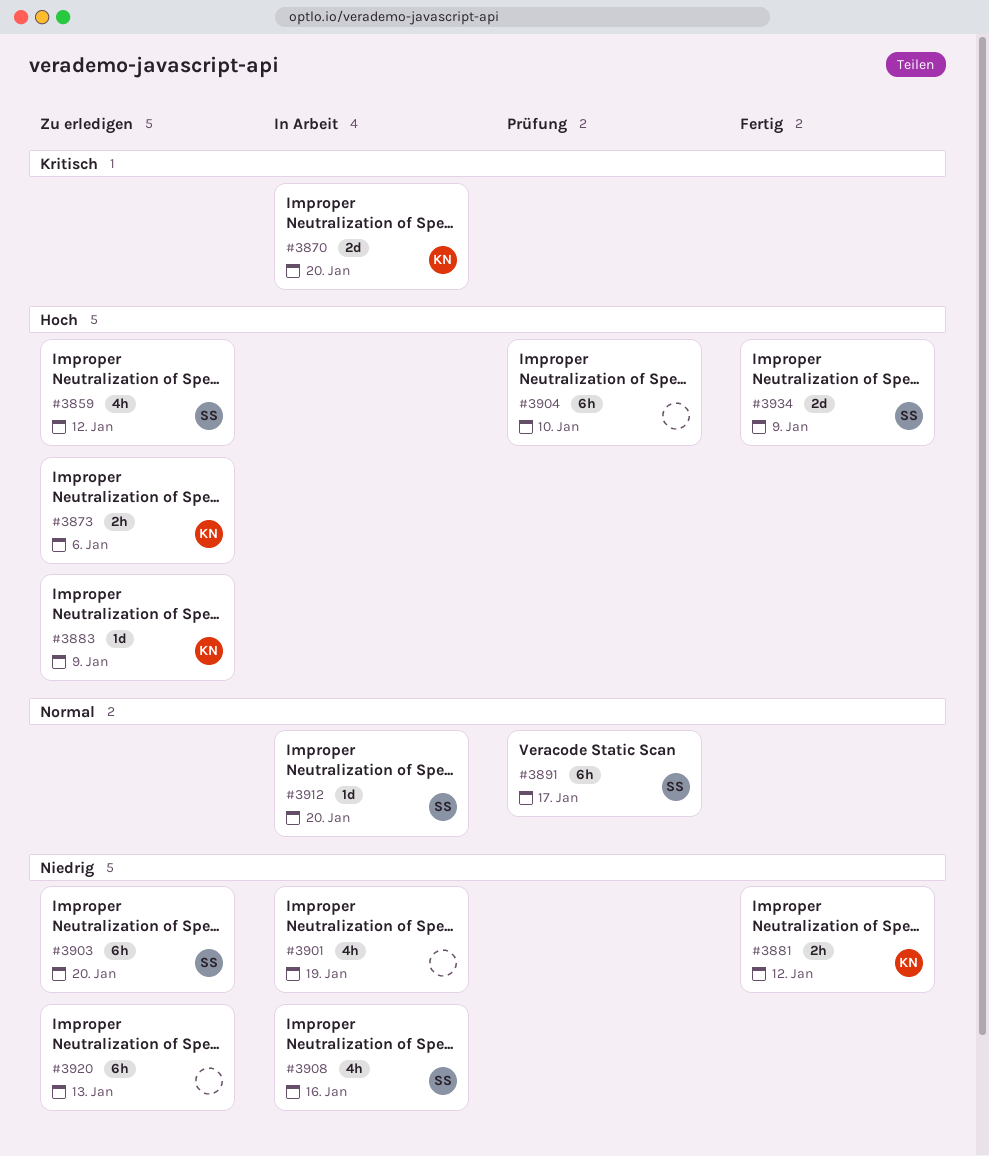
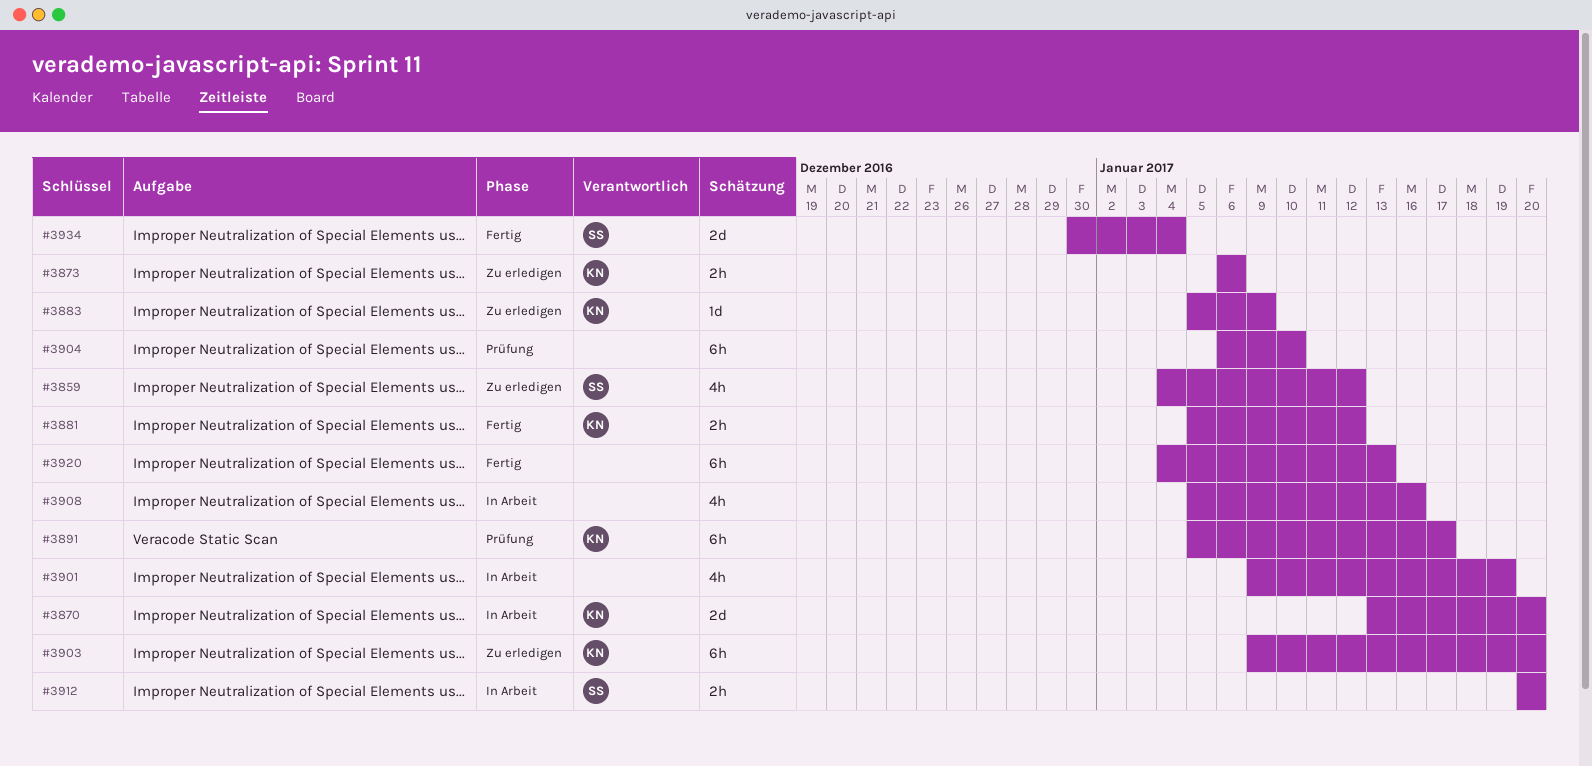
#3891, owner: SS -> KN
#3903, owner: SS -> KN
#3908, owner: SS -> none
#3912, estimate: 1d -> 2h
#3920, status: Zu erledigen -> Fertig
#3934, due: Jan 9 -> Jan 4

